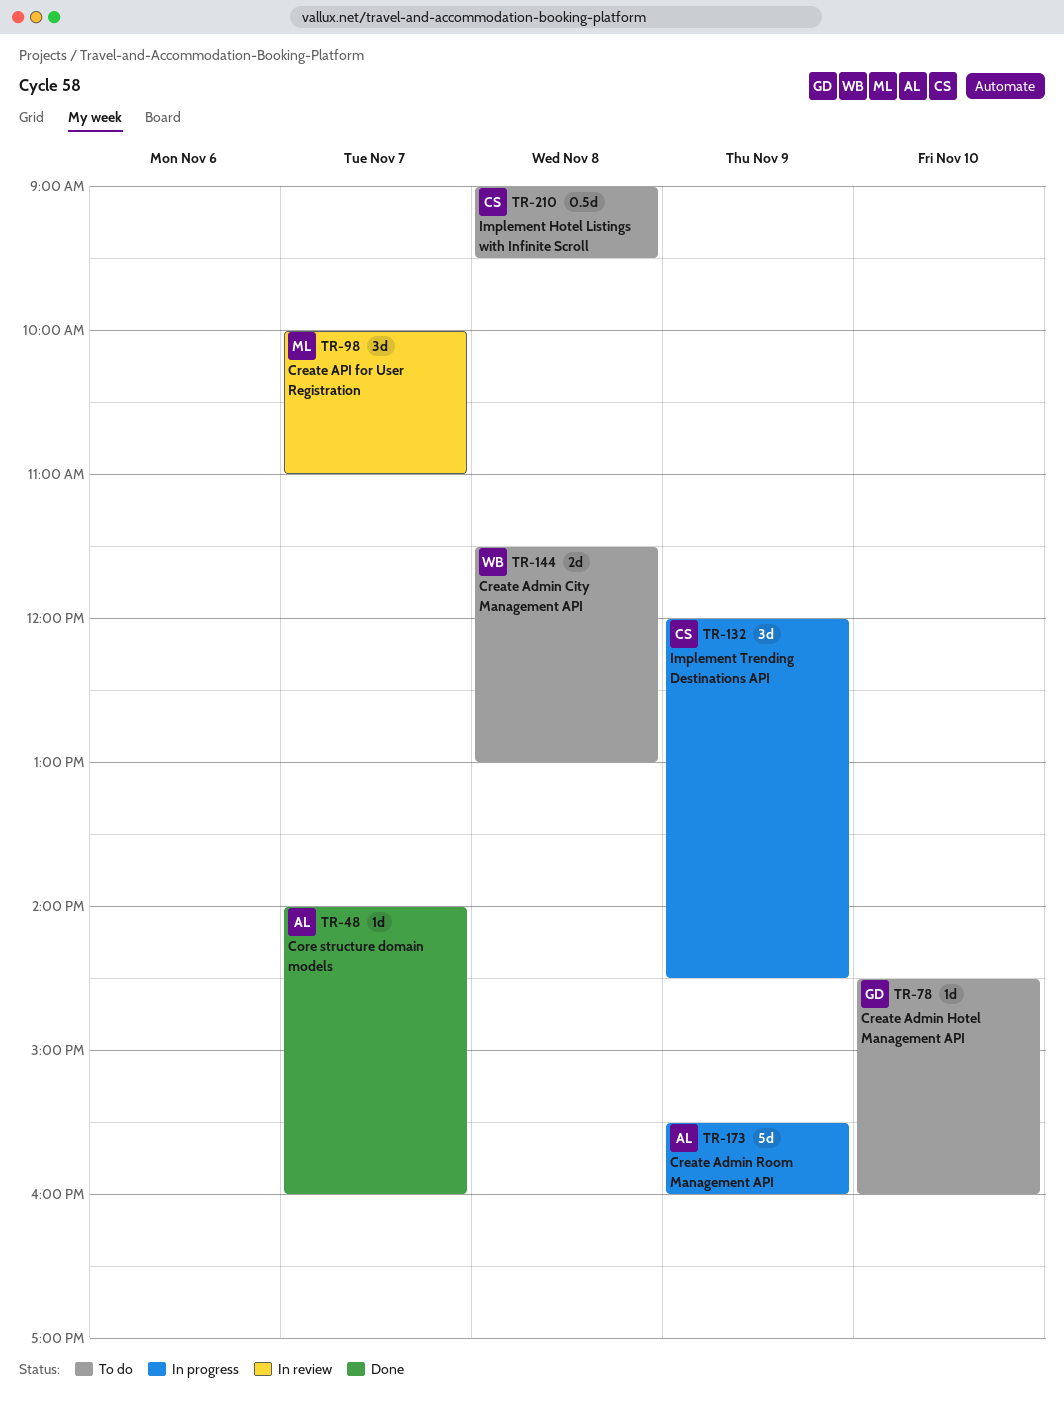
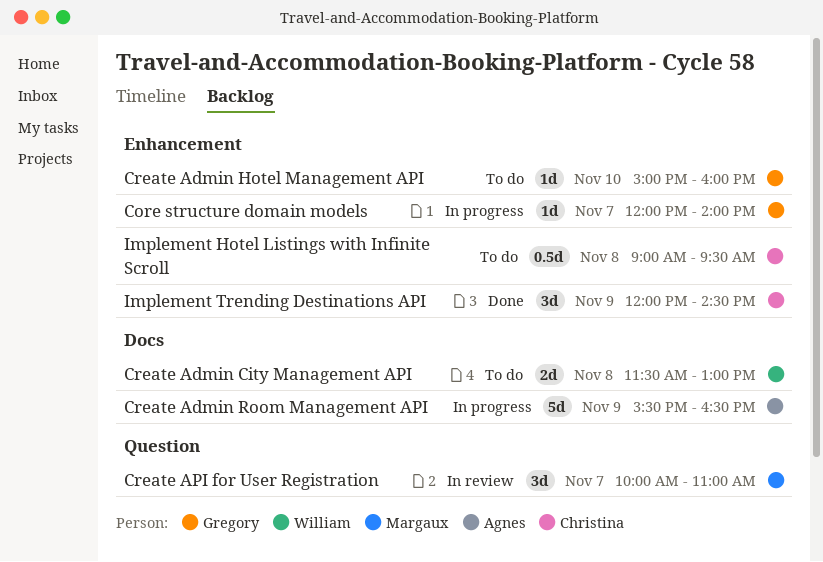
Core structure domain models, status: Done -> In progress
Core structure domain models, owner: Agnes -> Gregory
Core structure domain models, begins: 14:00 -> 12:00
Core structure domain models, ends: 16:00 -> 14:00
Create Admin Hotel Management API, begins: 14:30 -> 15:00
Create Admin Room Management API, ends: 16:00 -> 16:30
Implement Trending Destinations API, status: In progress -> Done

